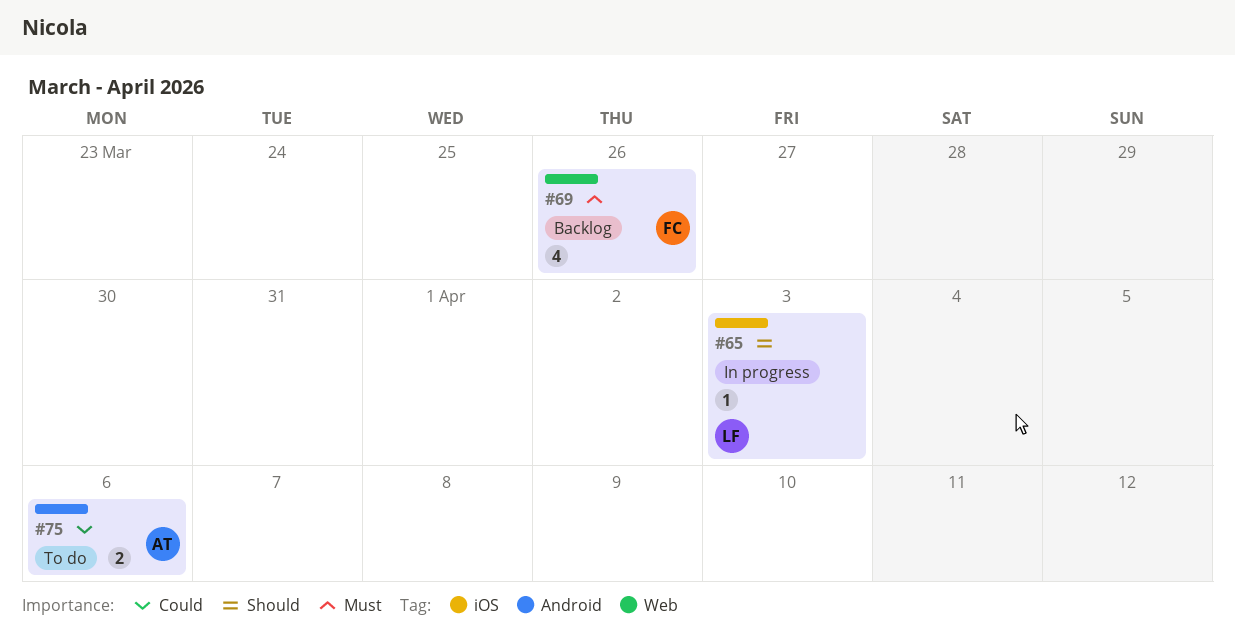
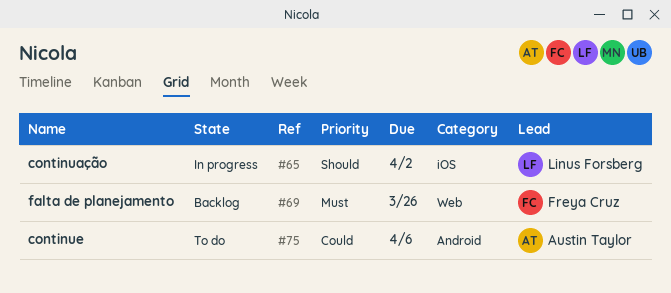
#65, due: Apr 3 -> Apr 2

